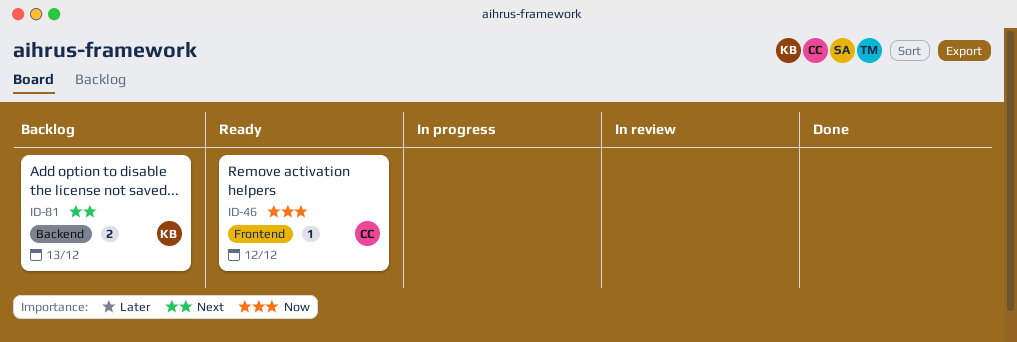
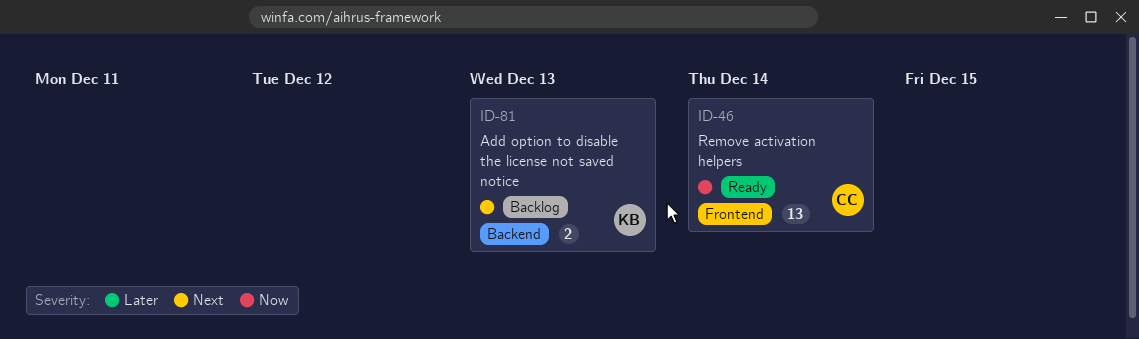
ID-46, estimate: 1 -> 13
ID-46, due: Dec 12 -> Dec 14

